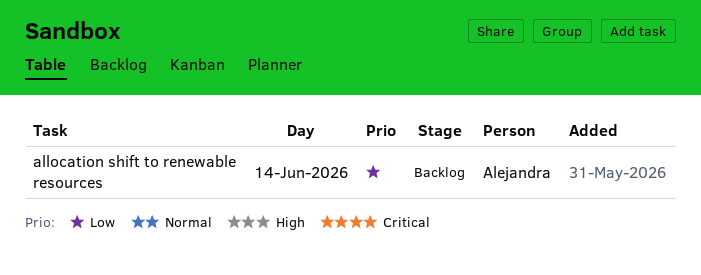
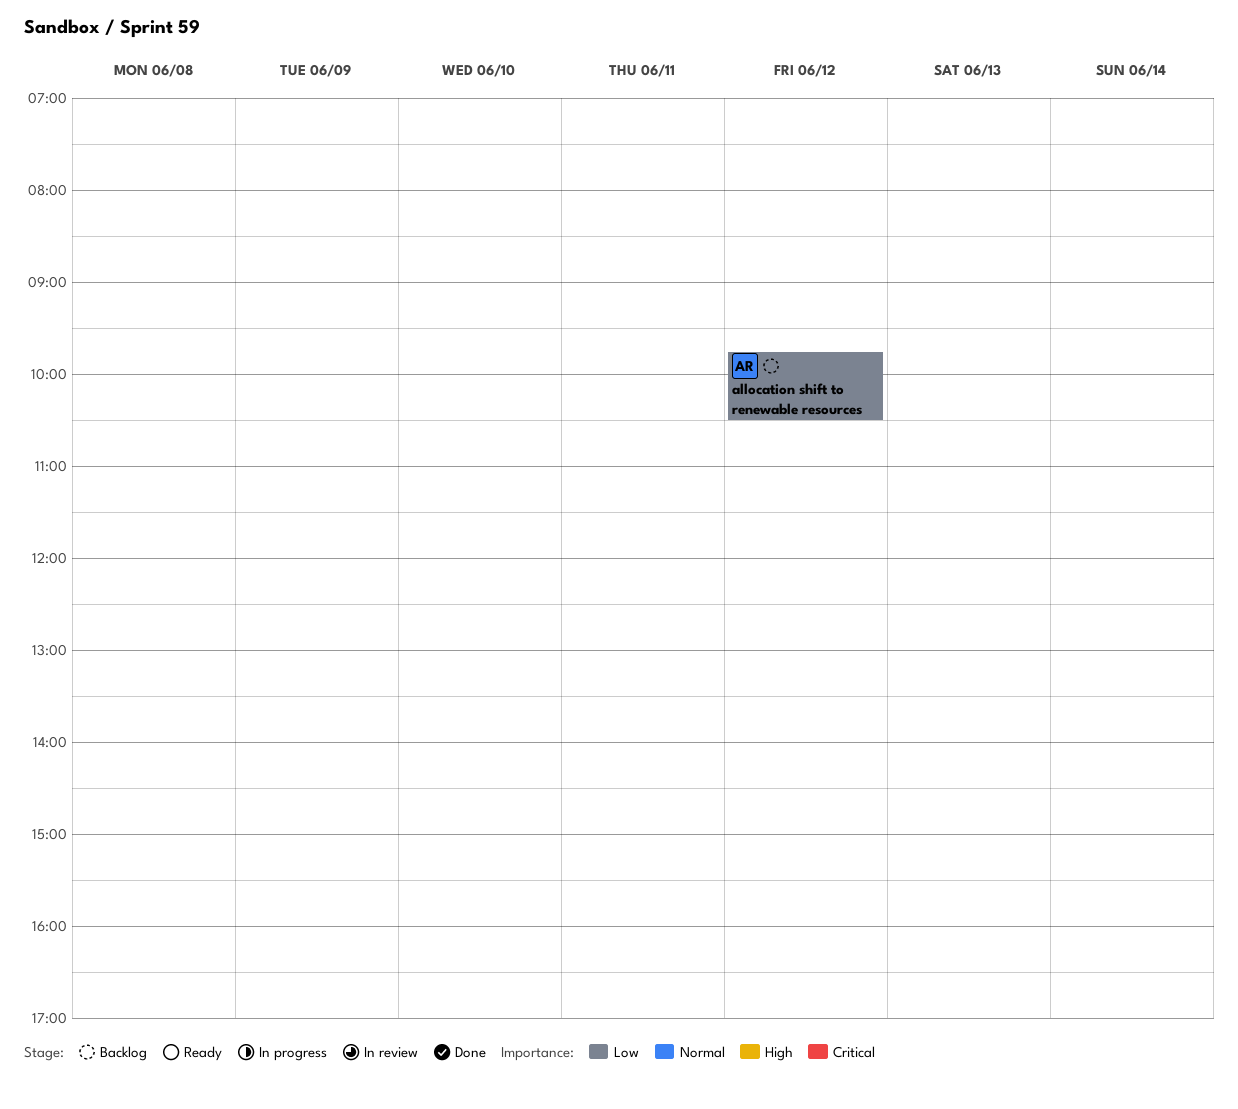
allocation shift to renewable resources, day: Jun 14 -> Jun 12

